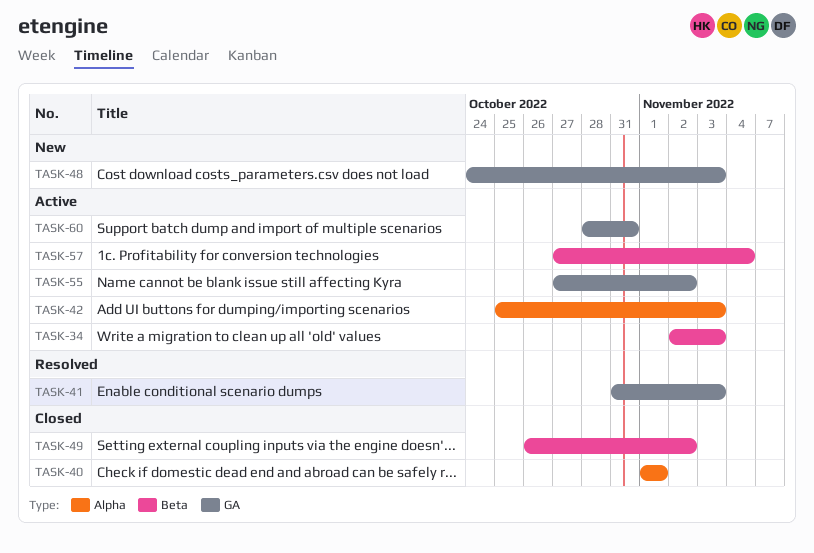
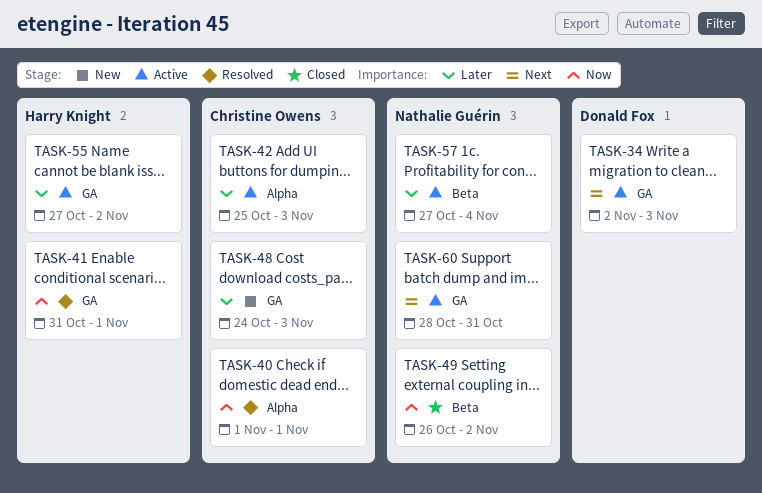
TASK-34, label: Beta -> GA
TASK-40, status: Closed -> Resolved
TASK-41, due: Nov 3 -> Nov 1

